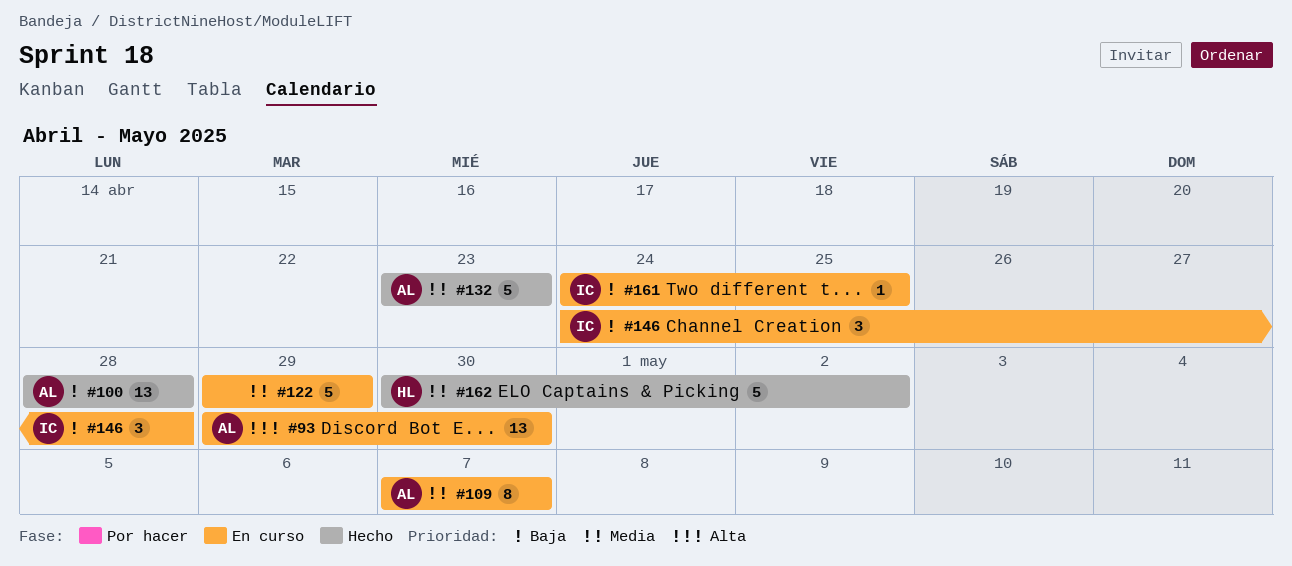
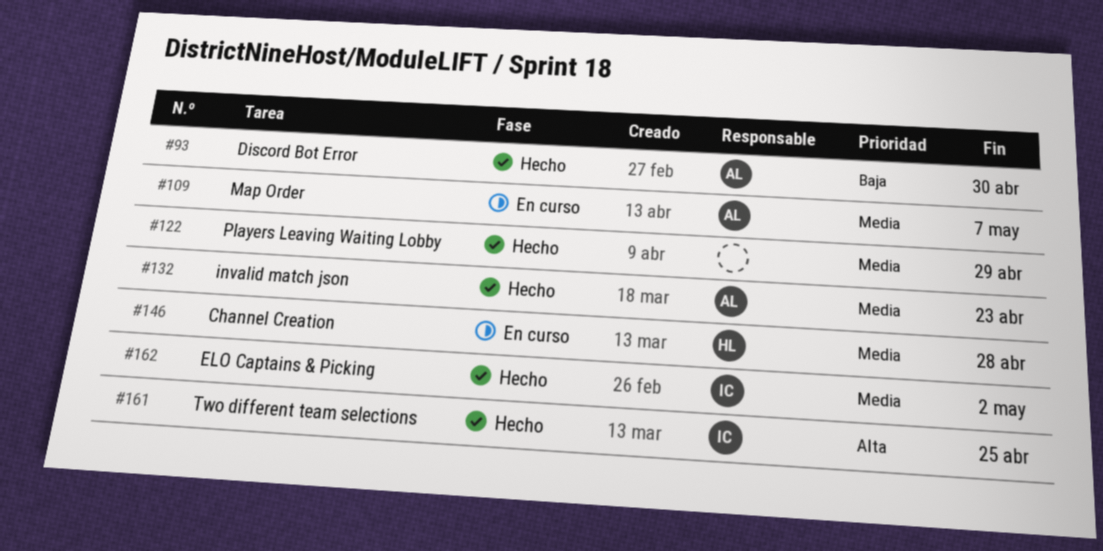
#93, status: En curso -> Hecho
#93, priority: Alta -> Baja
#100: present -> none
#122, status: En curso -> Hecho
#146, owner: IC -> HL
#146, priority: Baja -> Media
#161, status: En curso -> Hecho
#161, priority: Baja -> Alta
#162, owner: HL -> IC

